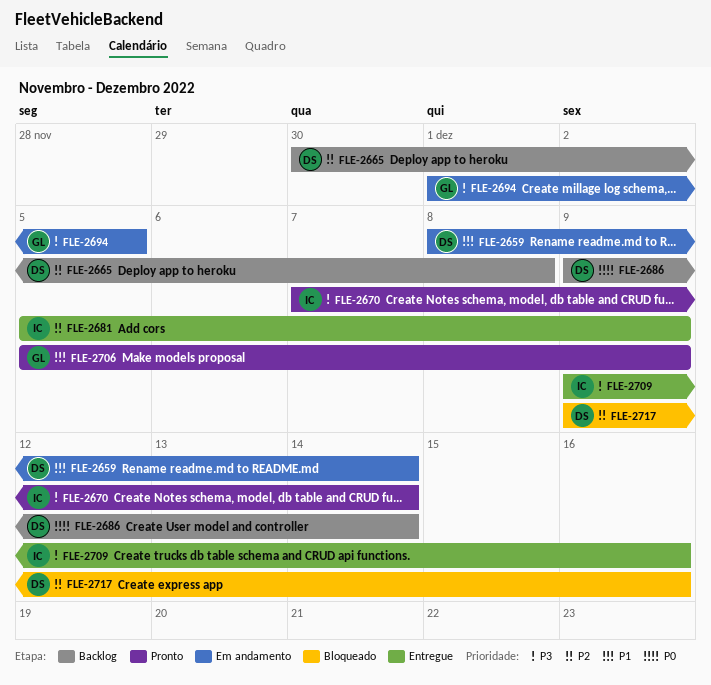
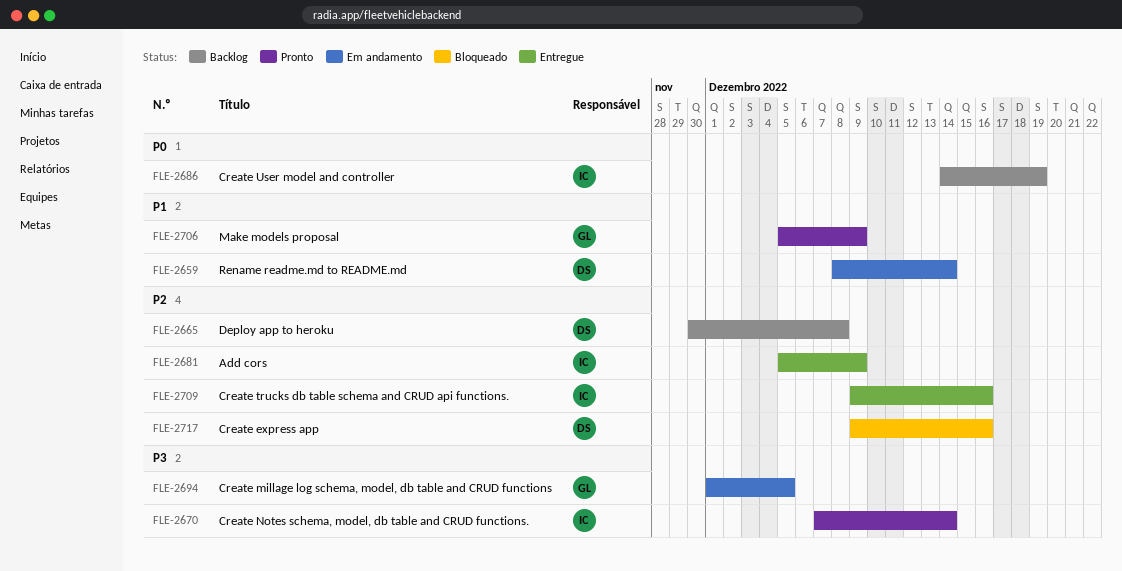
FLE-2686, owner: DS -> IC
FLE-2686, start: Dec 9 -> Dec 14
FLE-2686, due: Dec 14 -> Dec 19
FLE-2709, priority: P3 -> P2

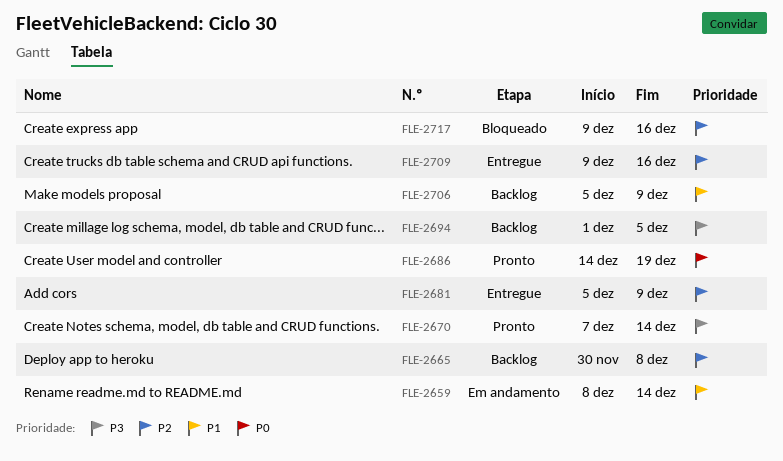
FLE-2686, status: Backlog -> Pronto
FLE-2694, status: Em andamento -> Backlog
FLE-2706, status: Pronto -> Backlog

